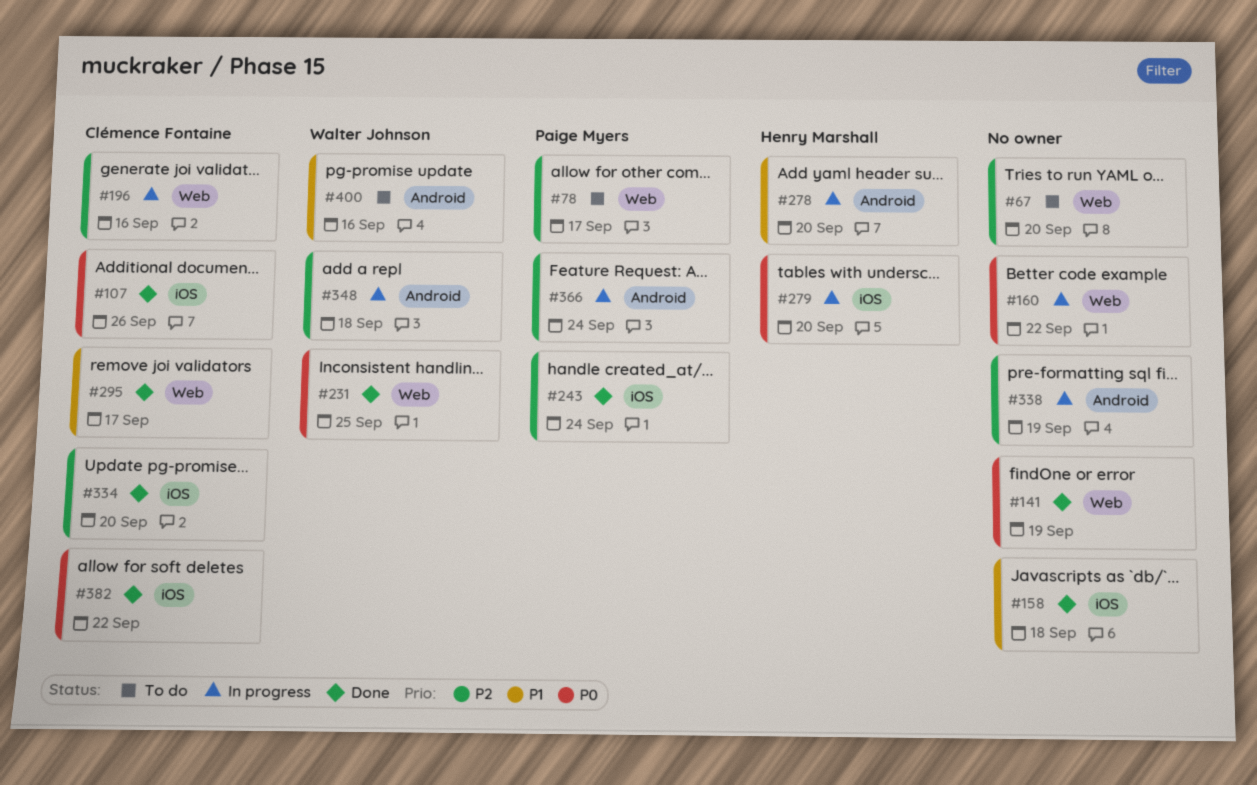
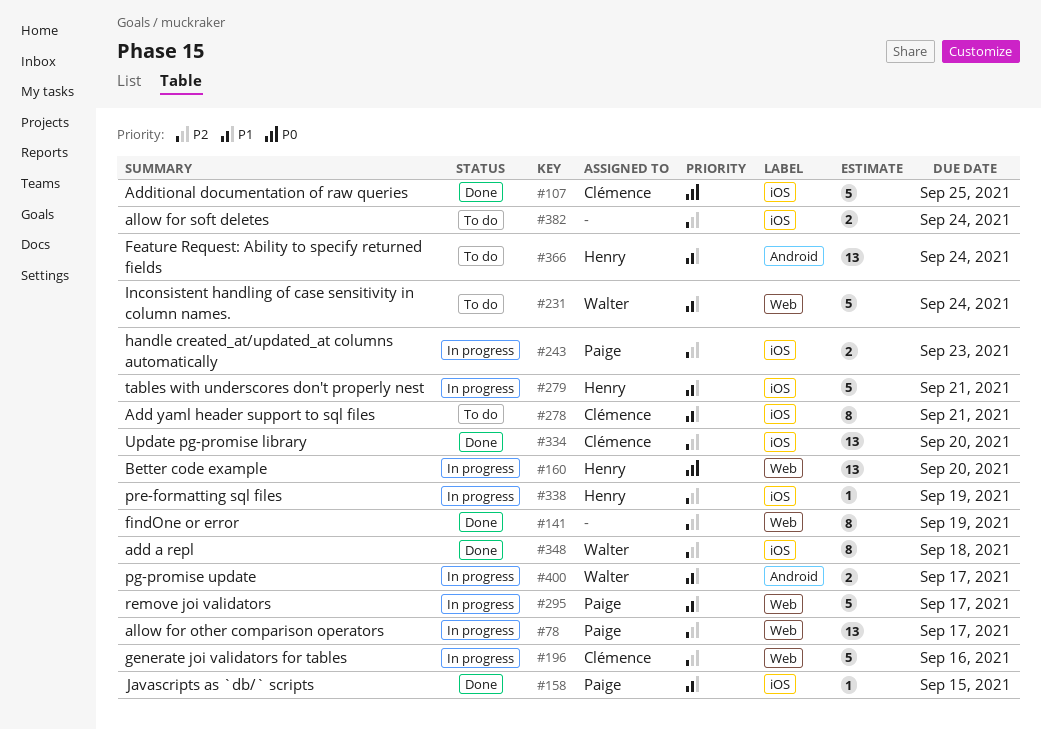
#67: present -> none
#78, status: To do -> In progress
#107, due: Sep 26 -> Sep 25
#141, priority: P0 -> P2
#158, owner: none -> Paige Myers
#158, due: Sep 18 -> Sep 15
#160, owner: none -> Henry Marshall
#160, due: Sep 22 -> Sep 20
#231, status: Done -> To do
#231, priority: P0 -> P1
#231, due: Sep 25 -> Sep 24
#243, status: Done -> In progress
#243, due: Sep 24 -> Sep 23
#278, status: In progress -> To do
#278, owner: Henry Marshall -> Clémence Fontaine
#278, label: Android -> iOS
#278, due: Sep 20 -> Sep 21
#279, priority: P0 -> P1
#279, due: Sep 20 -> Sep 21
#295, status: Done -> In progress
#295, owner: Clémence Fontaine -> Paige Myers
#338, owner: none -> Henry Marshall
#338, label: Android -> iOS
#348, status: In progress -> Done
#348, label: Android -> iOS
#366, status: In progress -> To do
#366, owner: Paige Myers -> Henry Marshall
#366, priority: P2 -> P1
#382, status: Done -> To do
#382, owner: Clémence Fontaine -> none
#382, priority: P0 -> P2
#382, due: Sep 22 -> Sep 24
#400, status: To do -> In progress
#400, due: Sep 16 -> Sep 17

